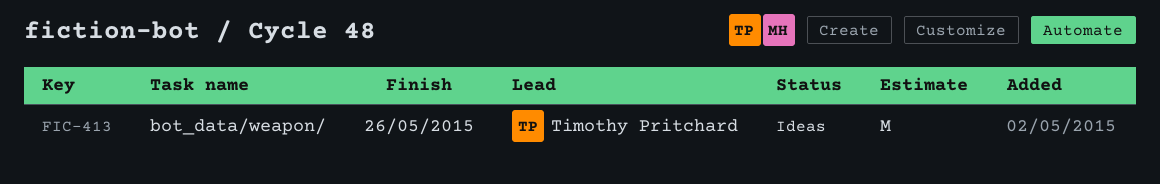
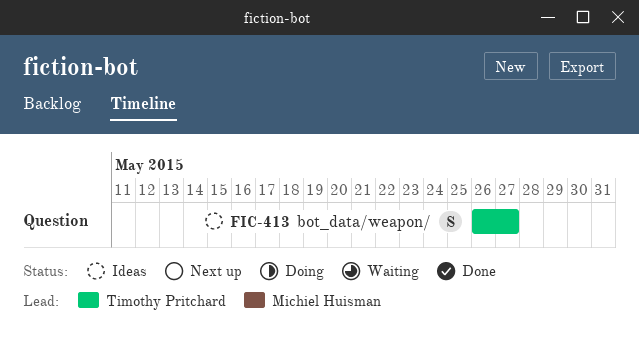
FIC-413, estimate: M -> S
FIC-413, due: May 26 -> May 27

